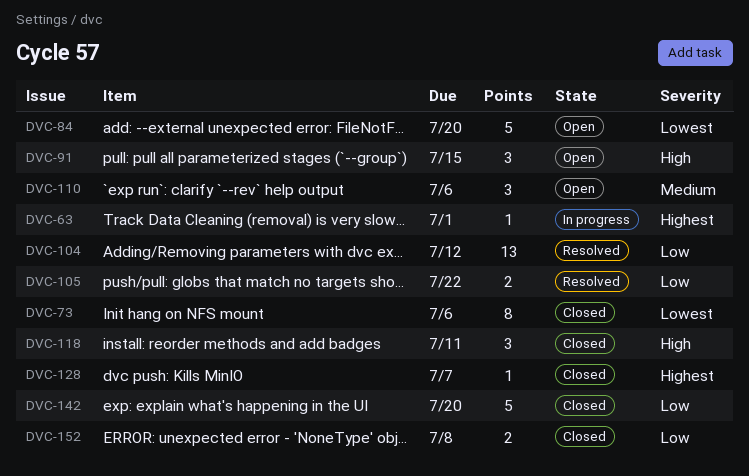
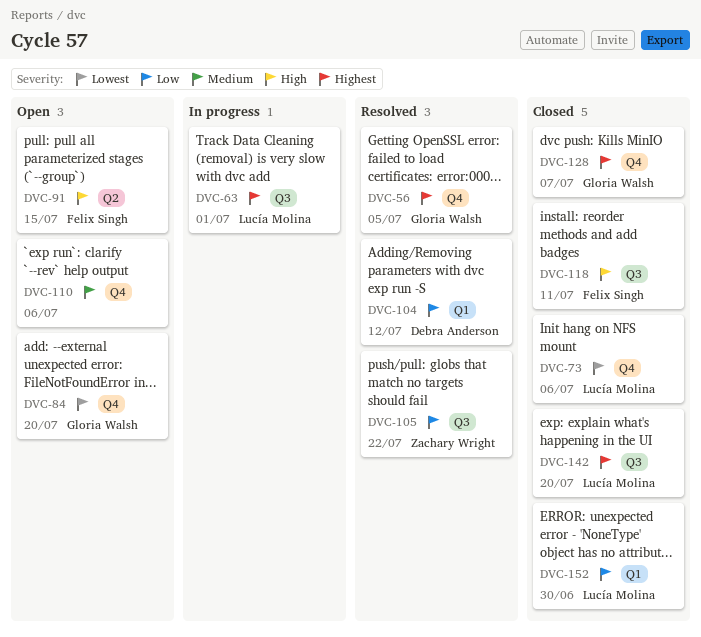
DVC-56: none -> present
DVC-142, priority: Low -> Highest
DVC-152, due: Jul 8 -> Jun 30

